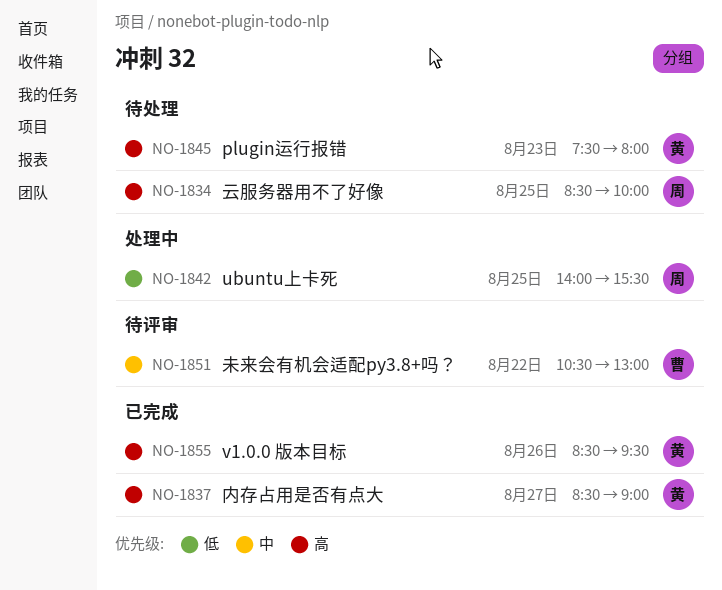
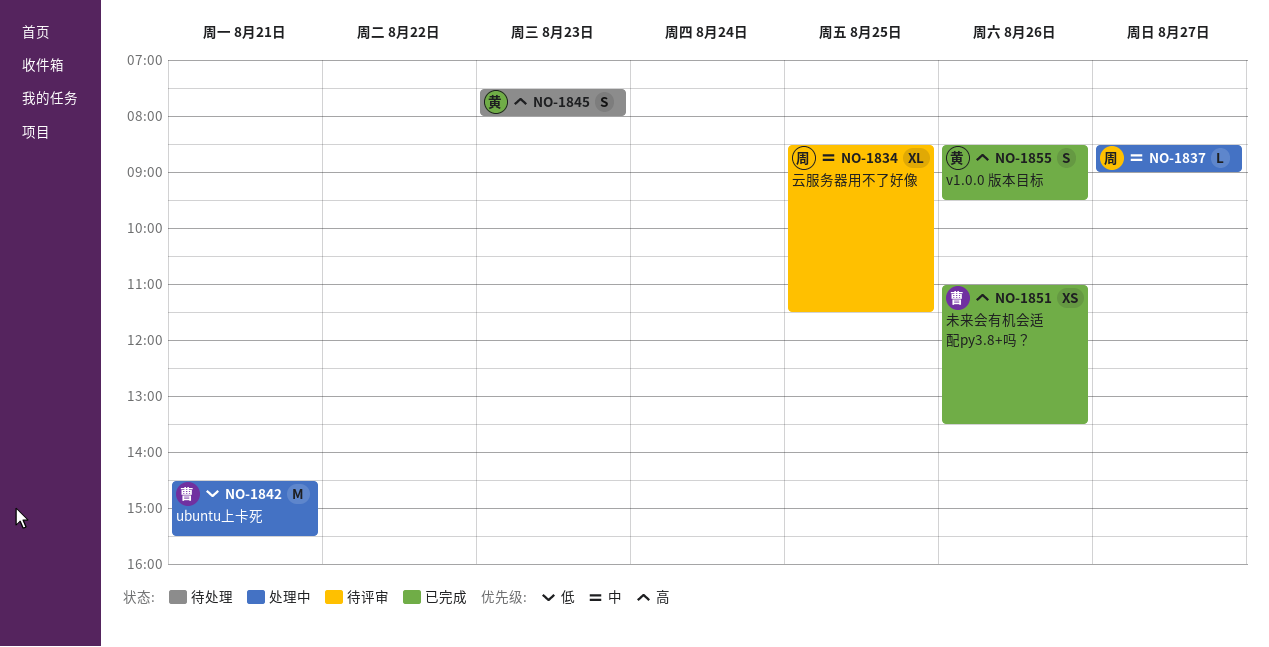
NO-1834, status: 待处理 -> 待评审
NO-1834, priority: 高 -> 中
NO-1834, ends: 10:00 -> 11:30
NO-1837, status: 已完成 -> 处理中
NO-1837, owner: 黄 -> 周
NO-1837, priority: 高 -> 中
NO-1842, owner: 周 -> 曹
NO-1842, day: Aug 25 -> Aug 21
NO-1842, begins: 14:00 -> 14:30
NO-1851, status: 待评审 -> 已完成
NO-1851, priority: 中 -> 高
NO-1851, day: Aug 22 -> Aug 26
NO-1851, begins: 10:30 -> 11:00
NO-1851, ends: 13:00 -> 13:30

